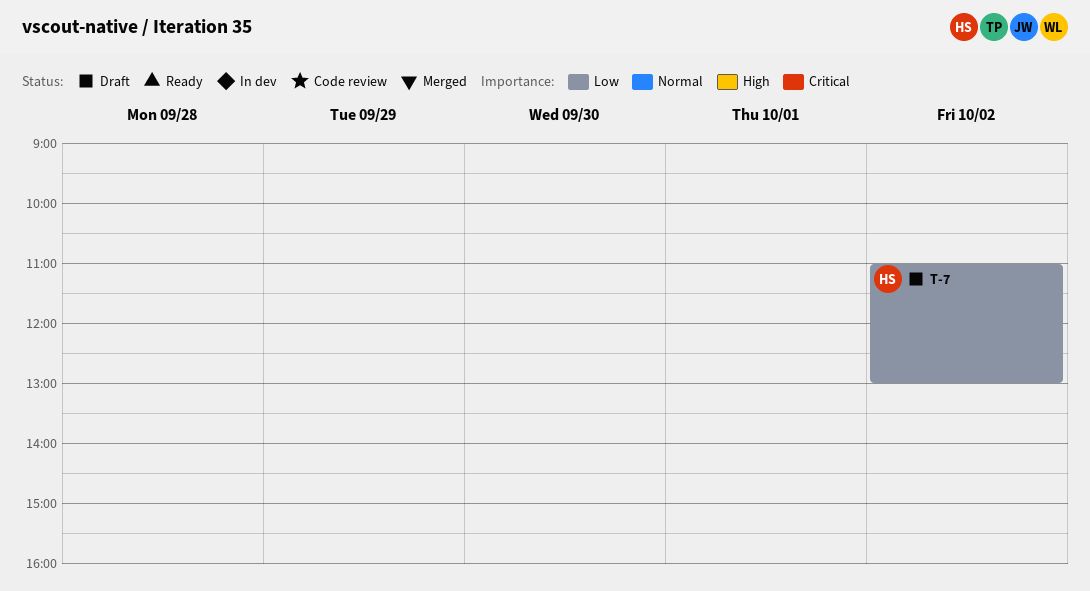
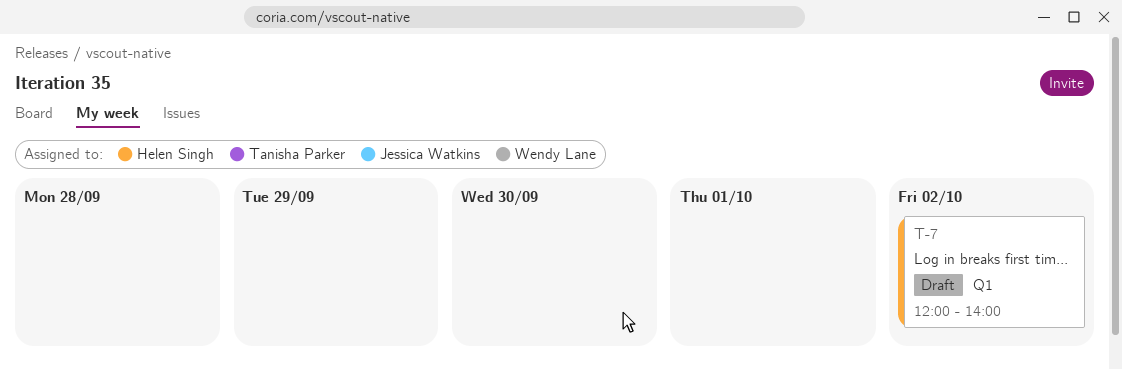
T-7, begins: 11:00 -> 12:00
T-7, ends: 13:00 -> 14:00

